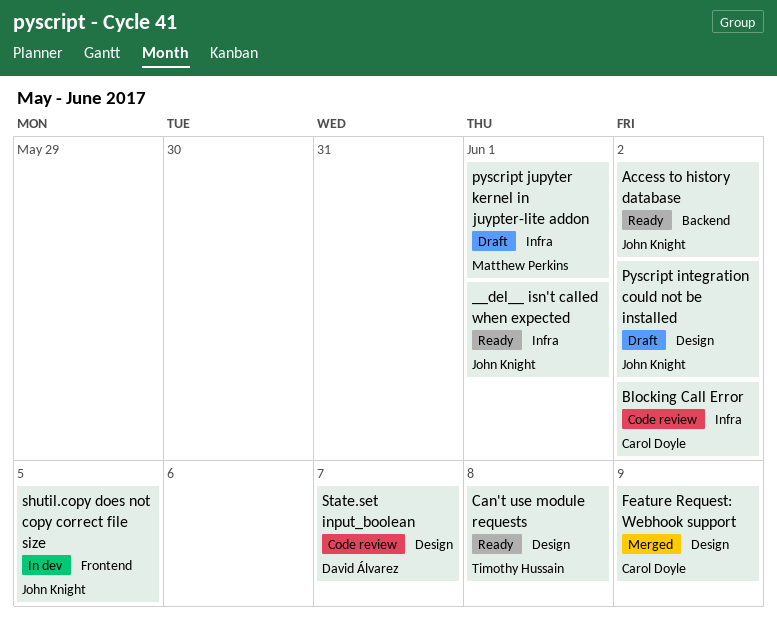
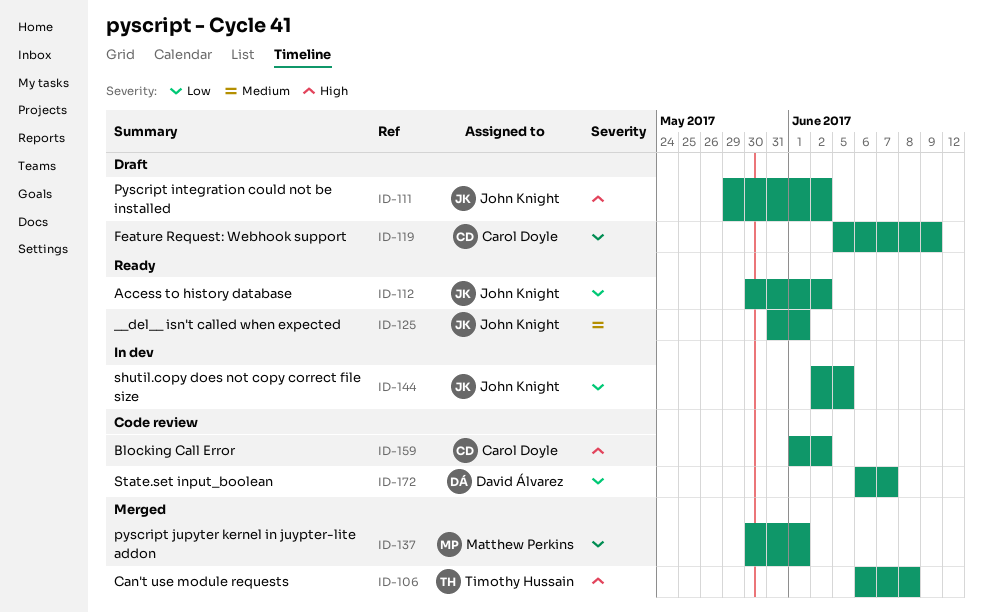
Can't use module requests, status: Ready -> Merged
Feature Request: Webhook support, status: Merged -> Draft
pyscript jupyter kernel in juypter-lite addon, status: Draft -> Merged

